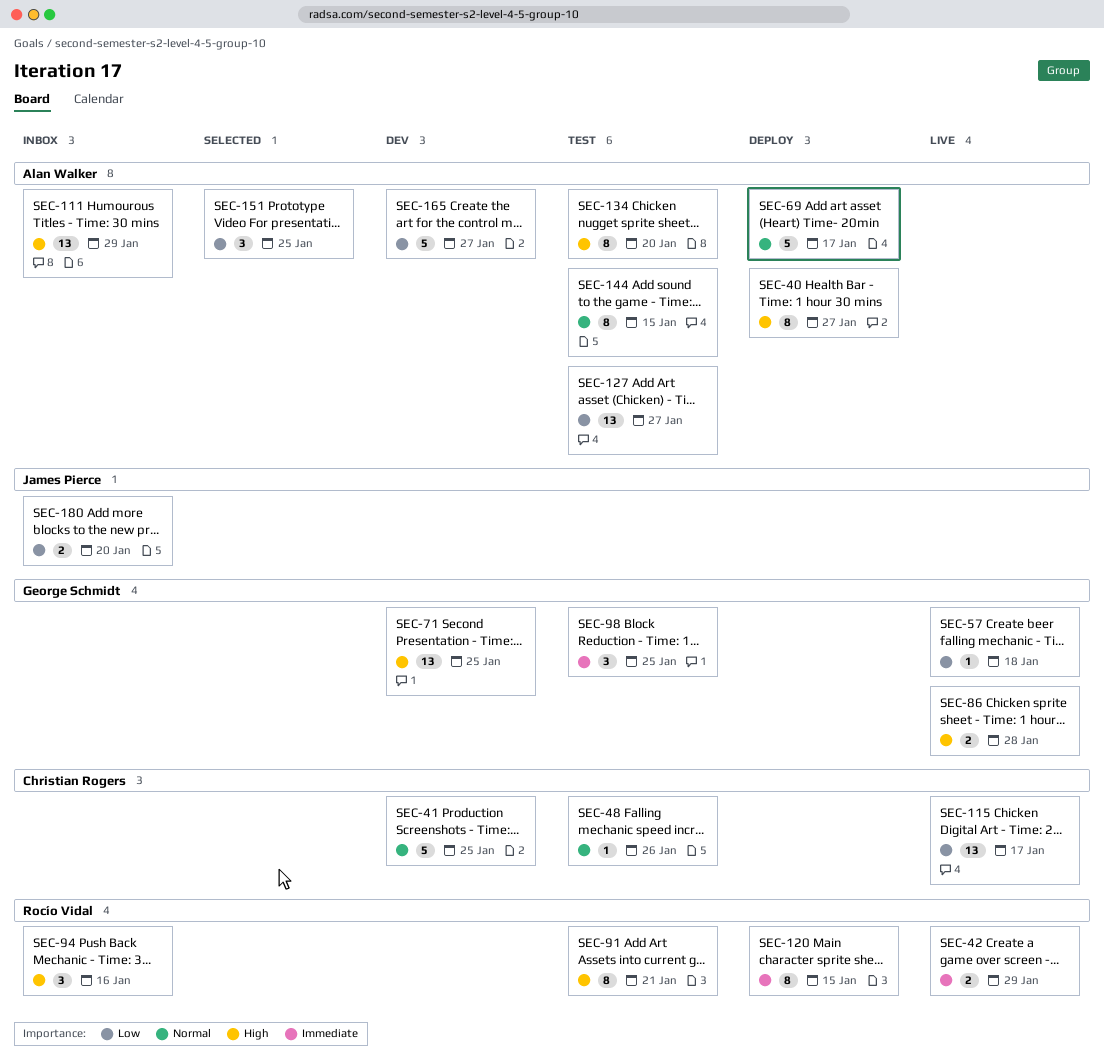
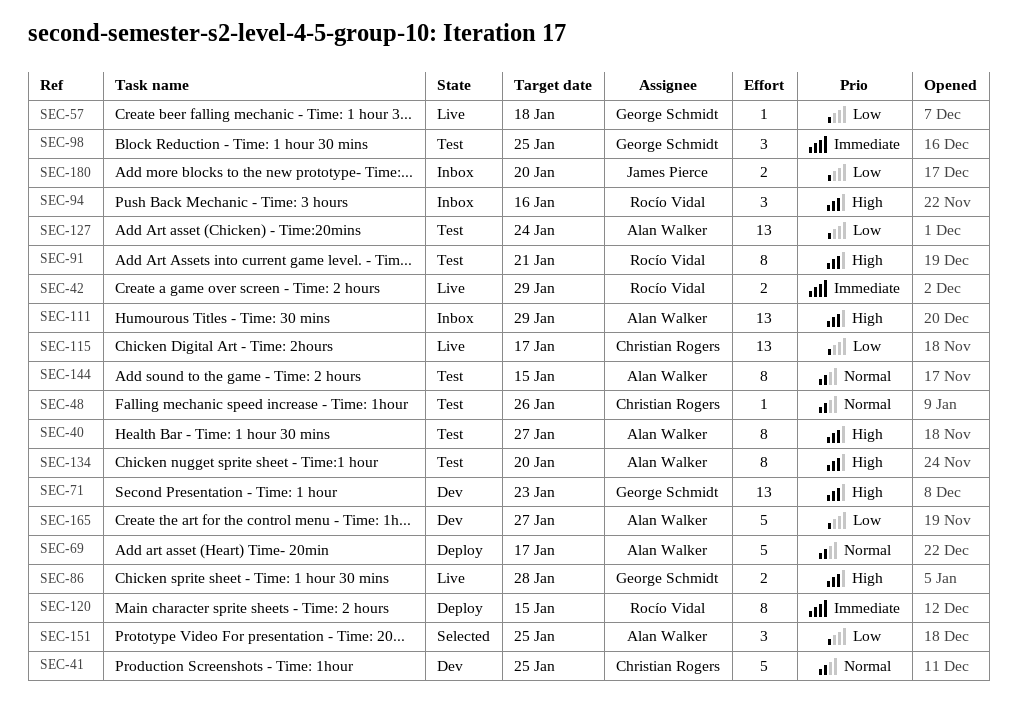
SEC-40, status: Deploy -> Test
SEC-71, due: Jan 25 -> Jan 23
SEC-127, due: Jan 27 -> Jan 24

